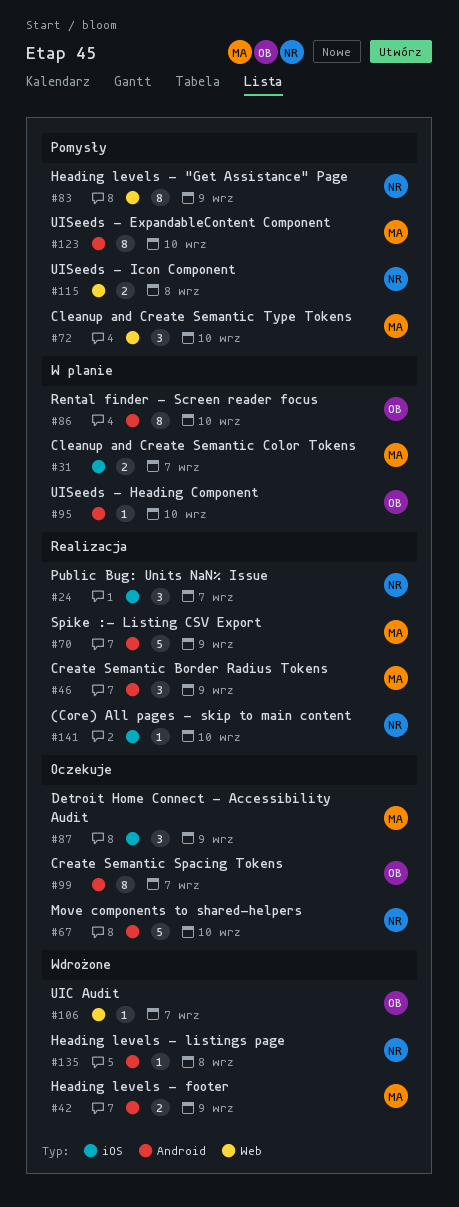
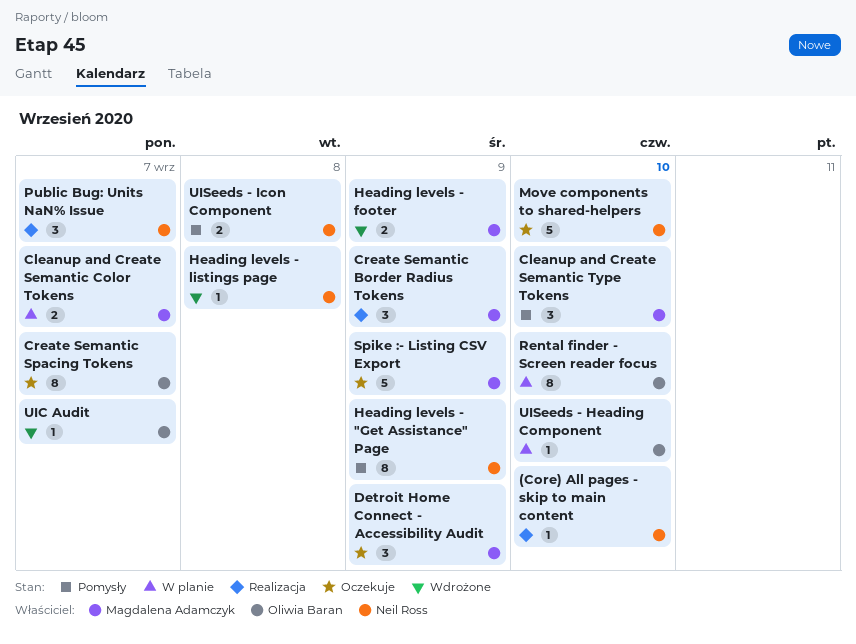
Spike :- Listing CSV Export, status: Realizacja -> Oczekuje
UISeeds - ExpandableContent Component: present -> none

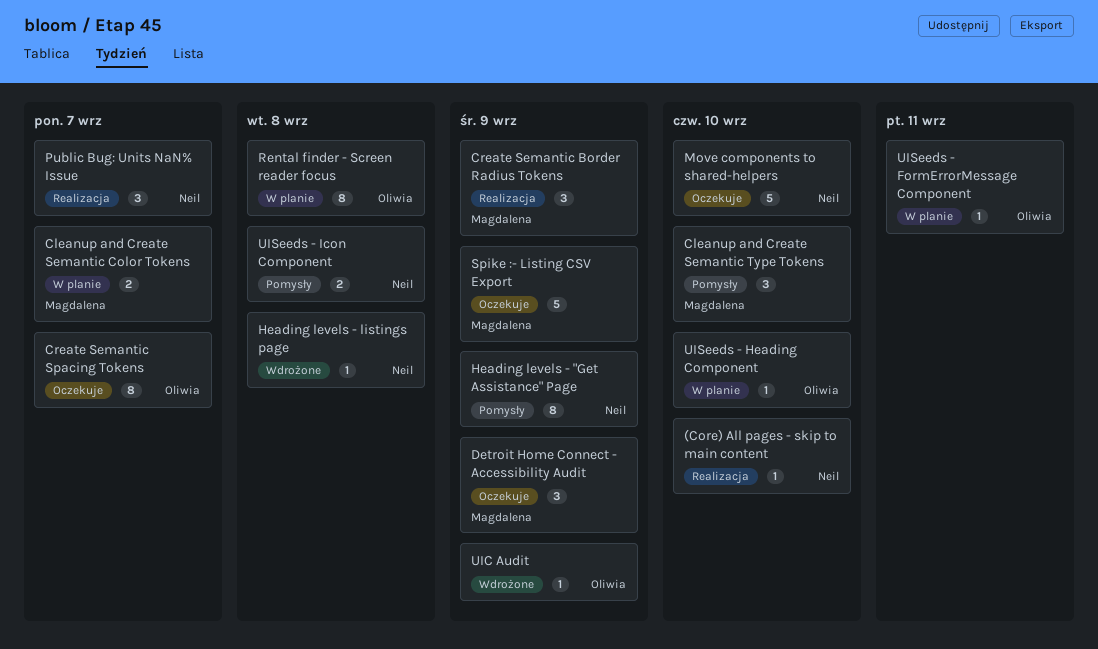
Heading levels - footer: present -> none
Rental finder - Screen reader focus, due: Sep 10 -> Sep 8
UIC Audit, due: Sep 7 -> Sep 9
UISeeds - FormErrorMessage Component: none -> present

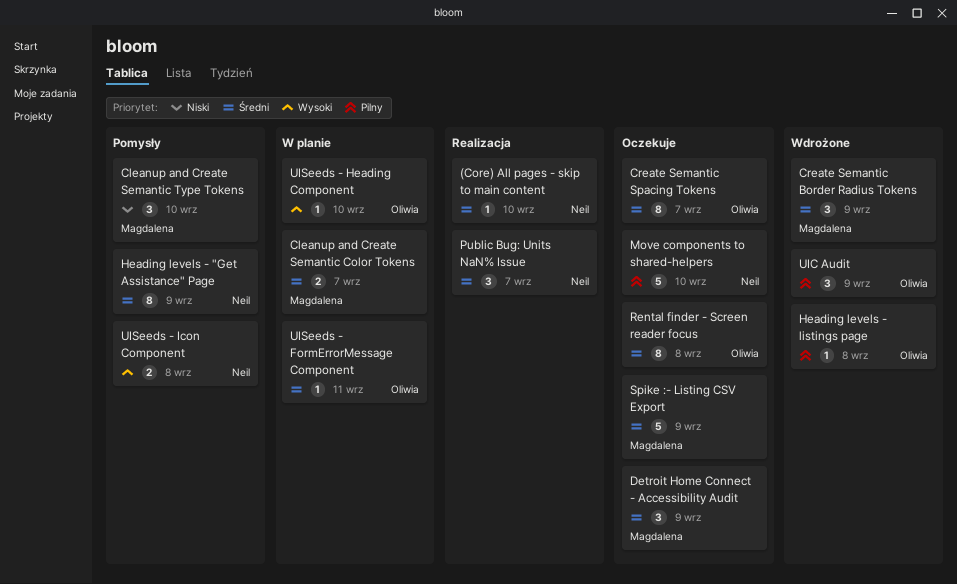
Create Semantic Border Radius Tokens, status: Realizacja -> Wdrożone
Heading levels - listings page, owner: Neil -> Oliwia
Rental finder - Screen reader focus, status: W planie -> Oczekuje
UIC Audit, estimate: 1 -> 3

